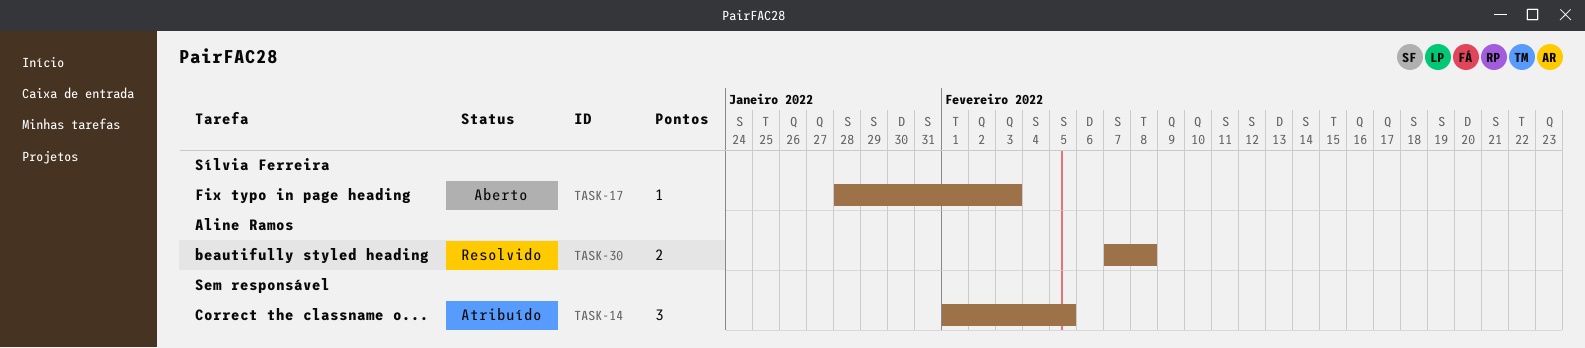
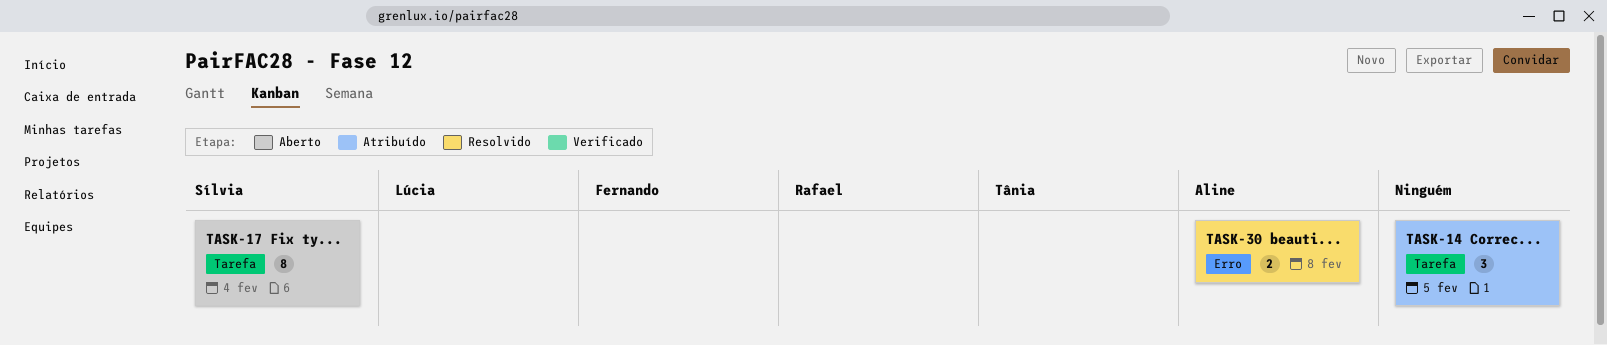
TASK-17, estimate: 1 -> 8
TASK-17, due: Feb 3 -> Feb 4

